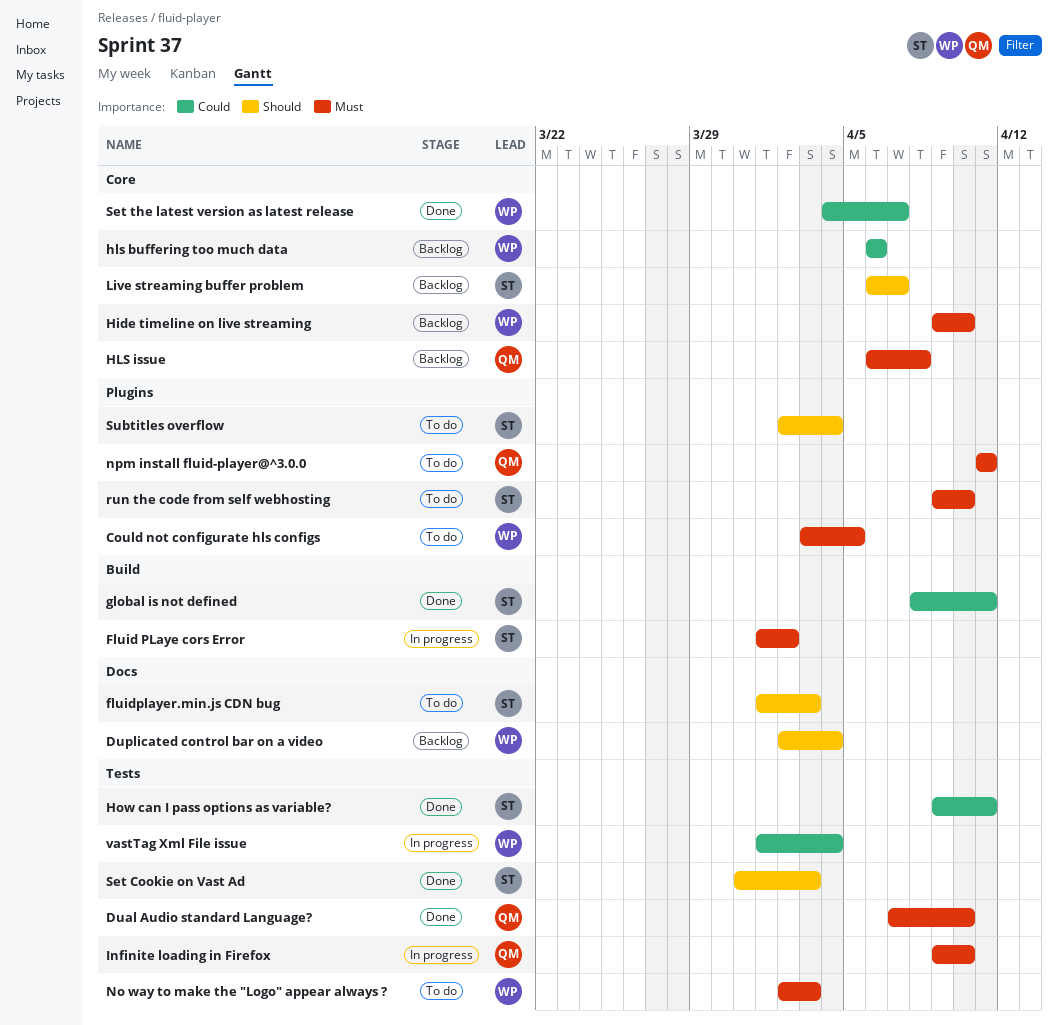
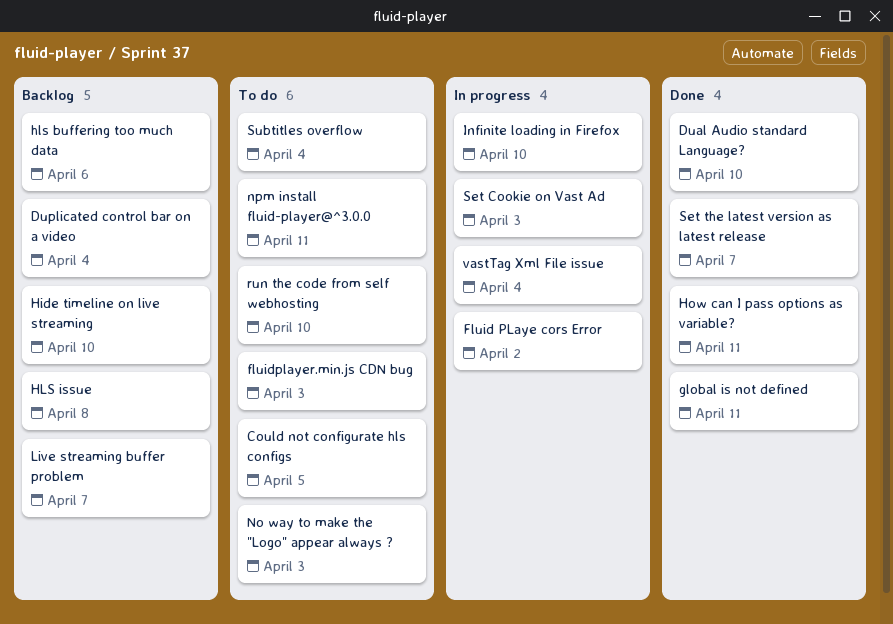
Set Cookie on Vast Ad, status: Done -> In progress

